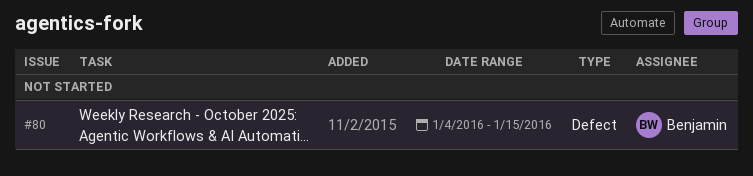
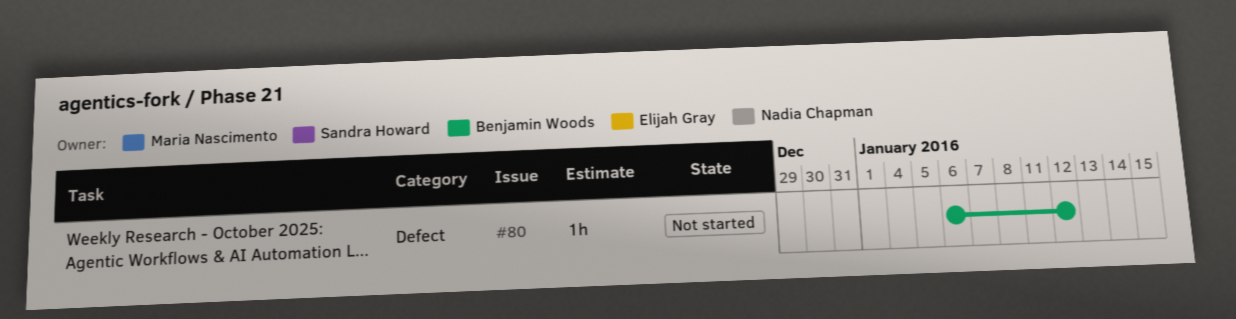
#80, start: Jan 4 -> Jan 6
#80, due: Jan 15 -> Jan 12

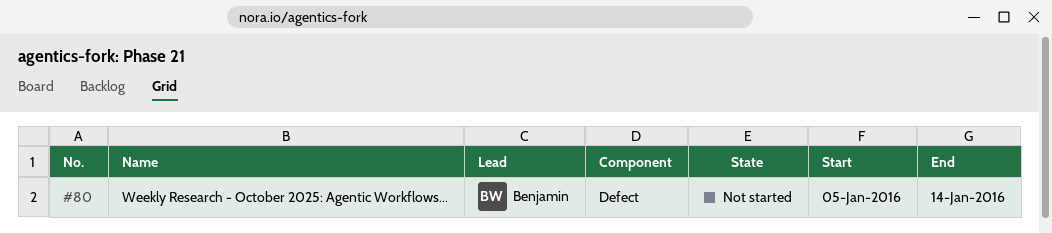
#80, start: Jan 6 -> Jan 5
#80, due: Jan 12 -> Jan 14

